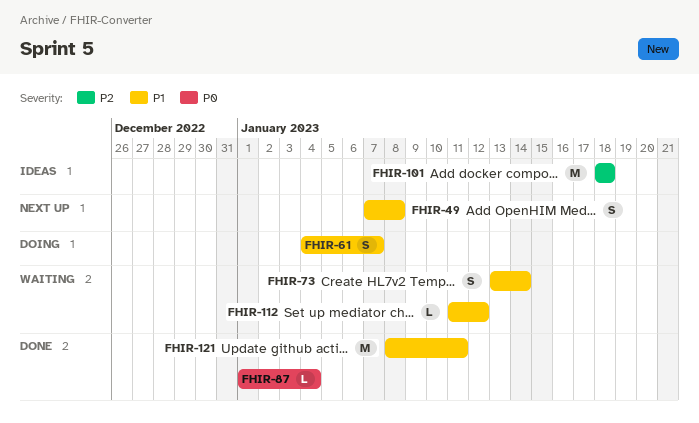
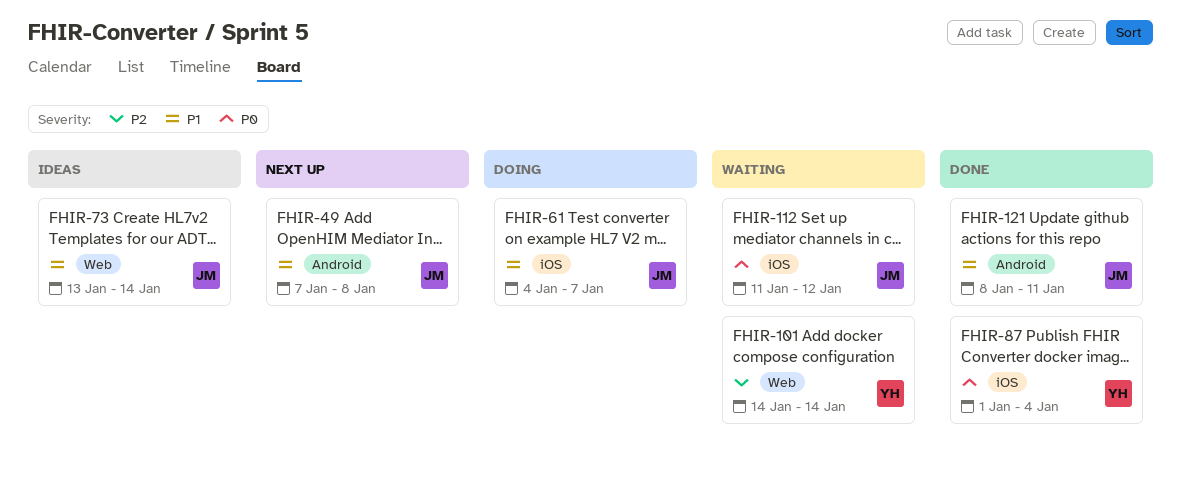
FHIR-73, status: Waiting -> Ideas
FHIR-101, status: Ideas -> Waiting
FHIR-101, start: Jan 18 -> Jan 14
FHIR-101, due: Jan 18 -> Jan 14
FHIR-112, priority: P1 -> P0

